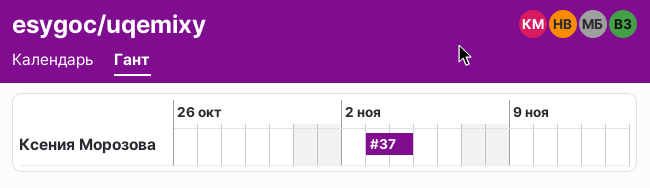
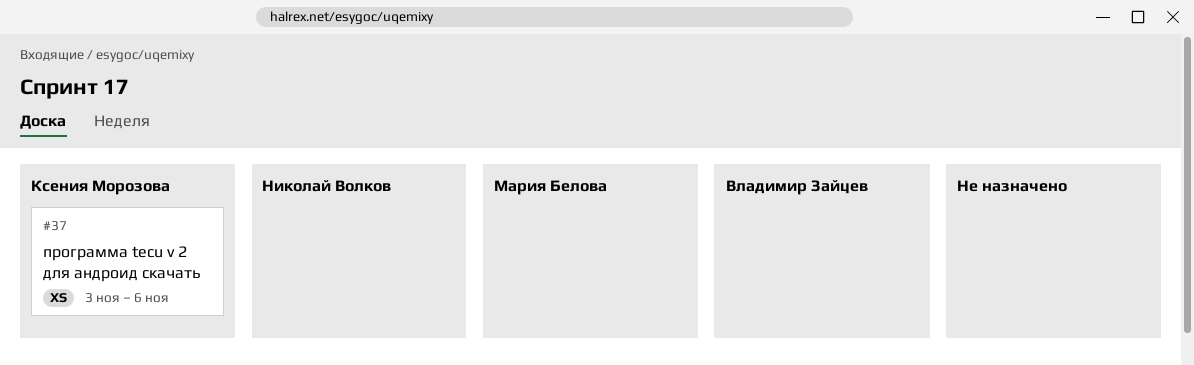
#37, due: Nov 4 -> Nov 6

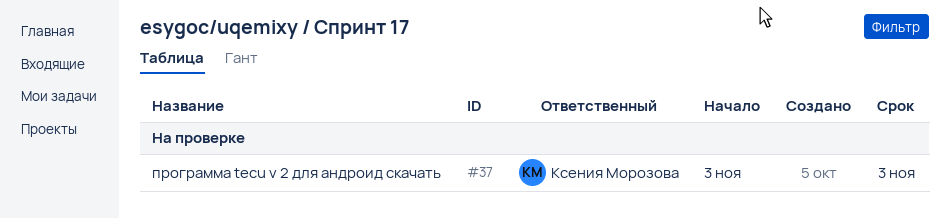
#37, due: Nov 6 -> Nov 3

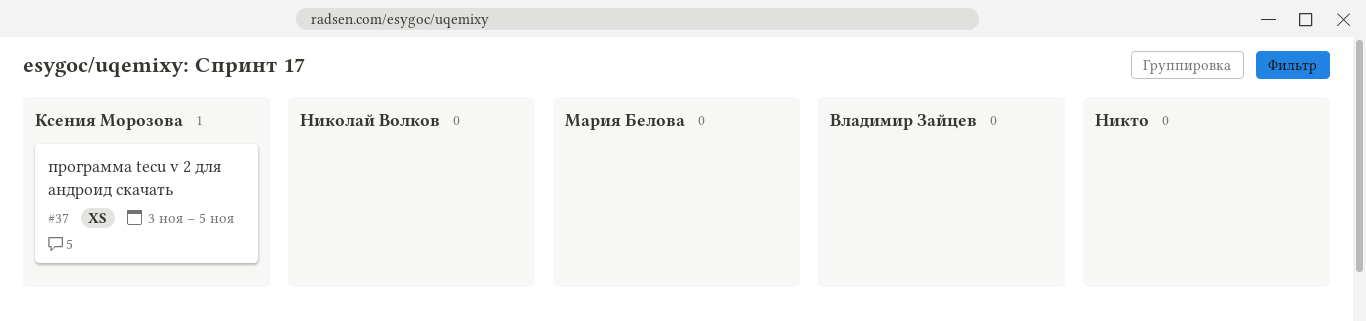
#37, due: Nov 3 -> Nov 5

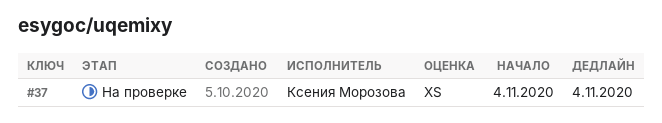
#37, start: Nov 3 -> Nov 4
#37, due: Nov 5 -> Nov 4

